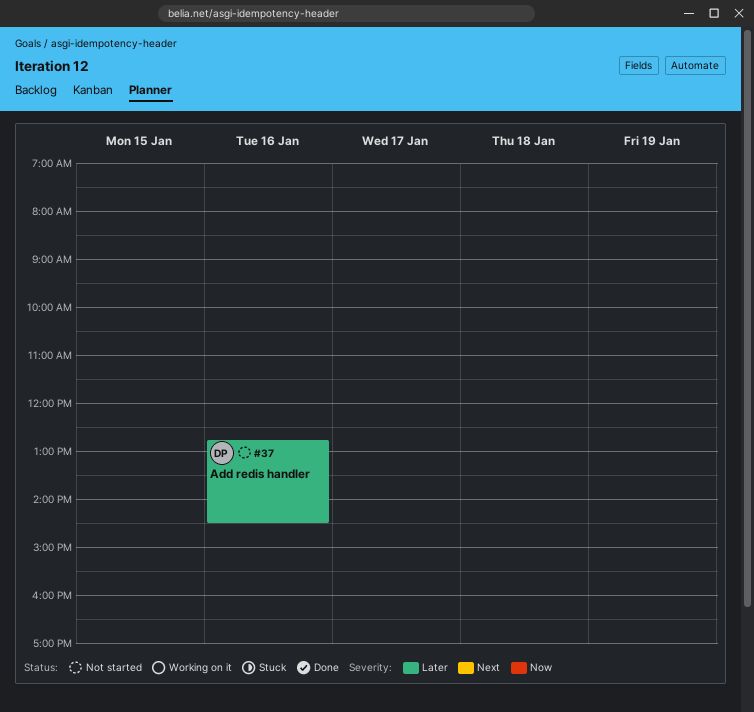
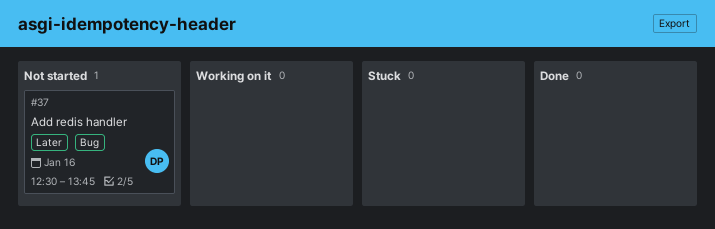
#37, begins: 12:45 -> 12:30
#37, ends: 14:30 -> 13:45

